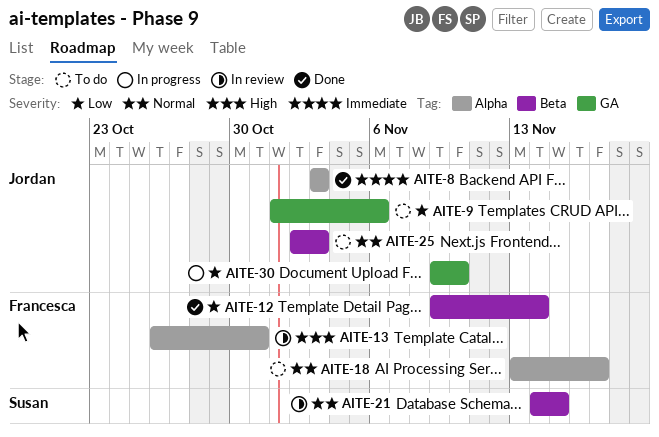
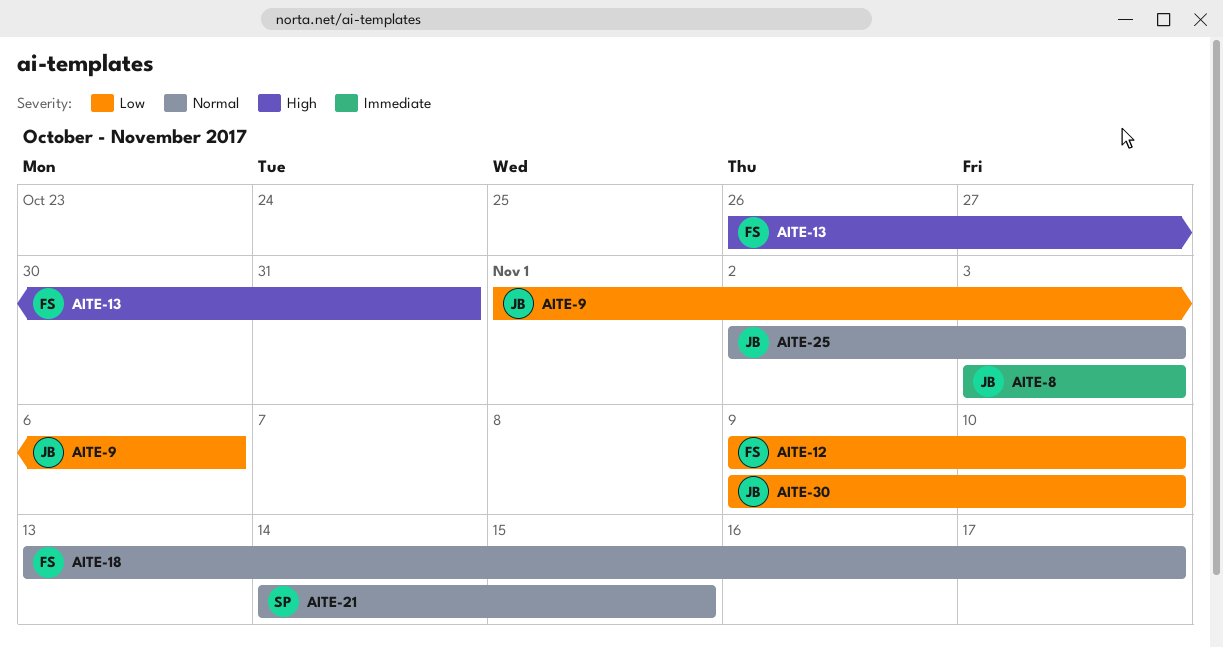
AITE-12, due: Nov 14 -> Nov 10

